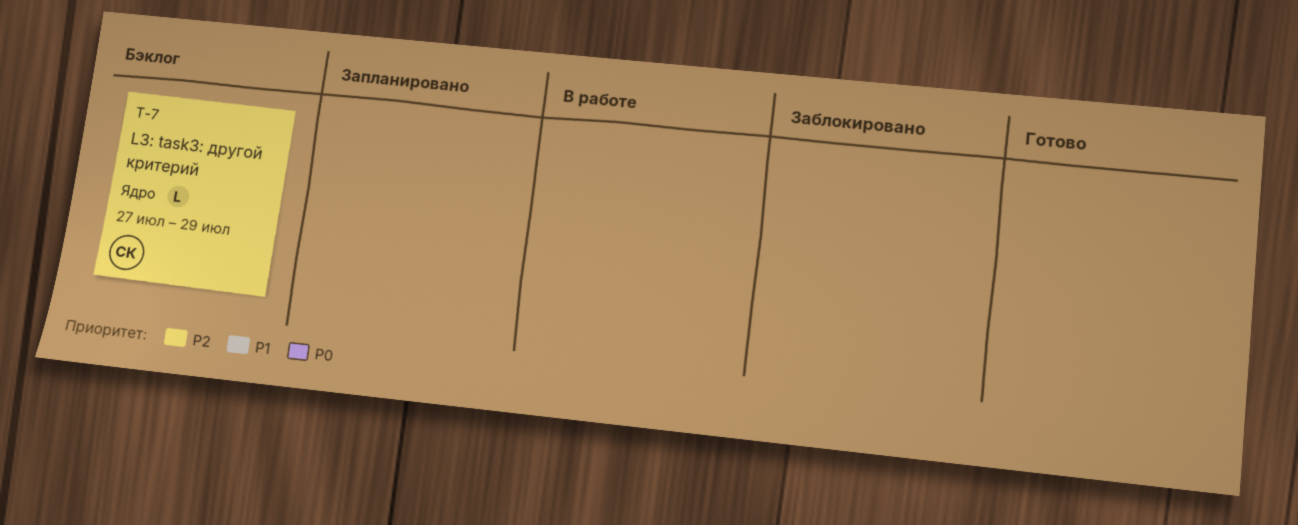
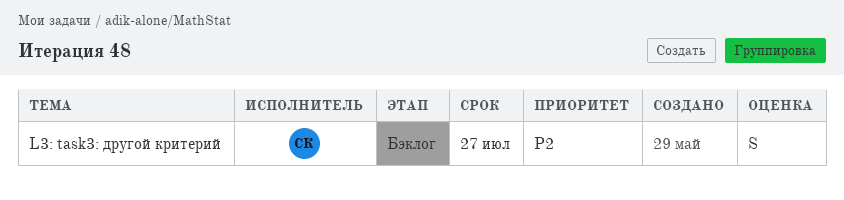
L3: task3: другой критерий, estimate: L -> S
L3: task3: другой критерий, due: Jul 29 -> Jul 27

